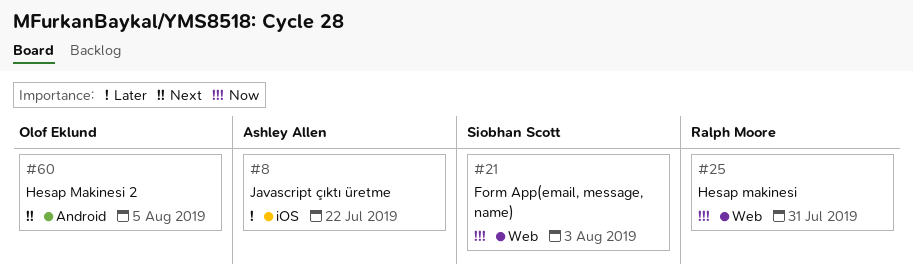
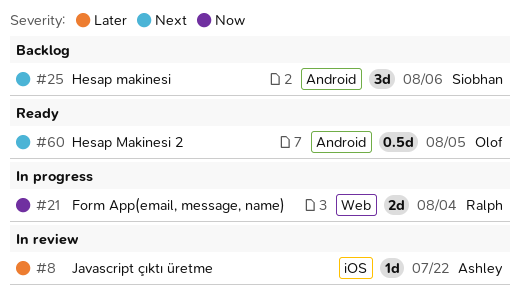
#21, owner: Siobhan Scott -> Ralph Moore
#21, due: Aug 3 -> Aug 4
#25, owner: Ralph Moore -> Siobhan Scott
#25, priority: Now -> Next
#25, label: Web -> Android
#25, due: Jul 31 -> Aug 6

